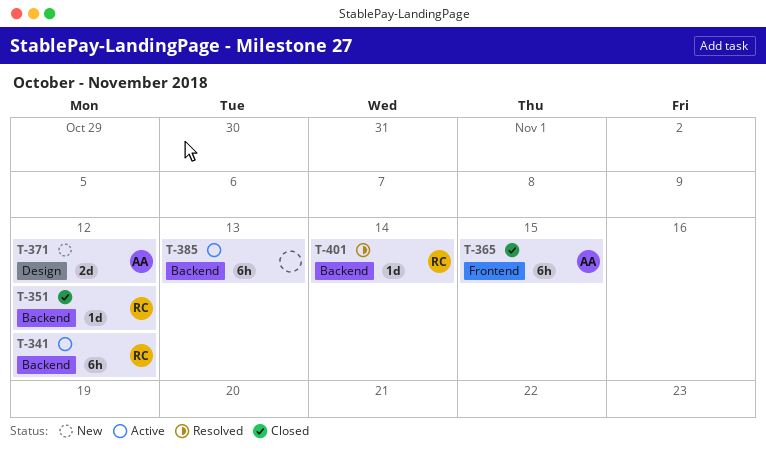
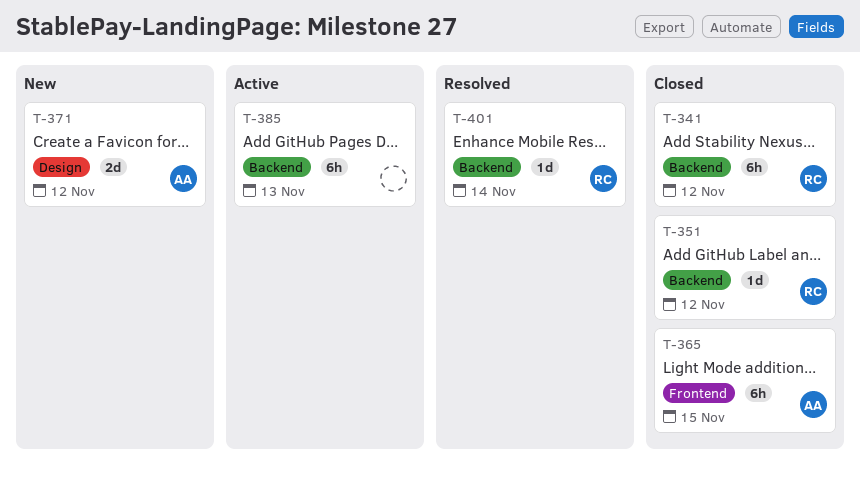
T-341, status: Active -> Closed

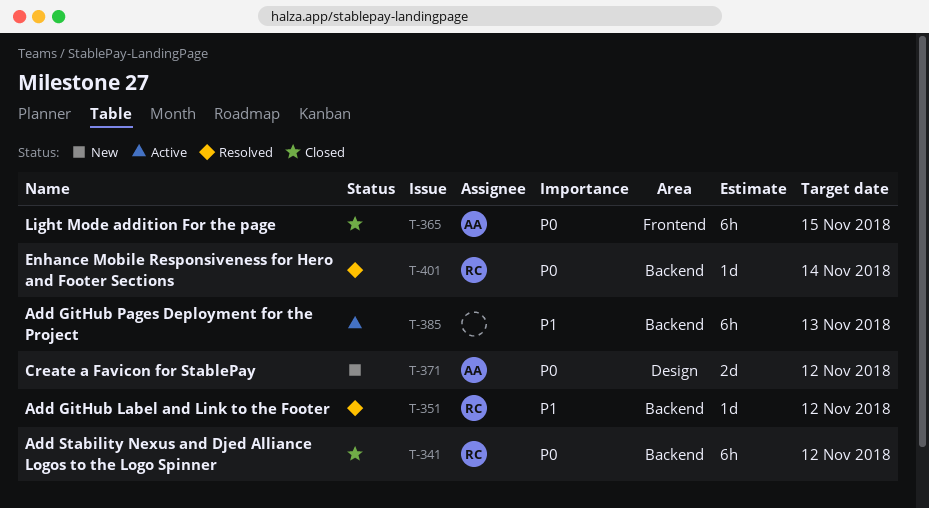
T-351, status: Closed -> Resolved

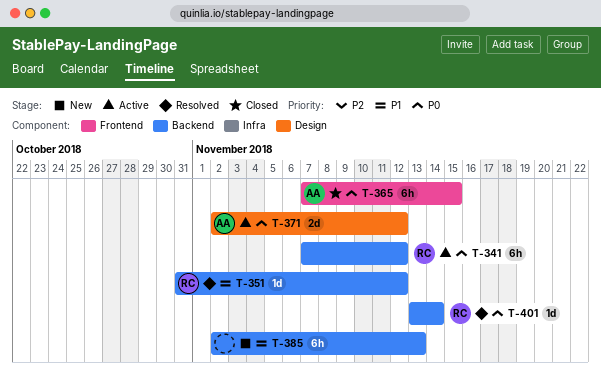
T-341, status: Closed -> Active
T-371, status: New -> Active
T-385, status: Active -> New

